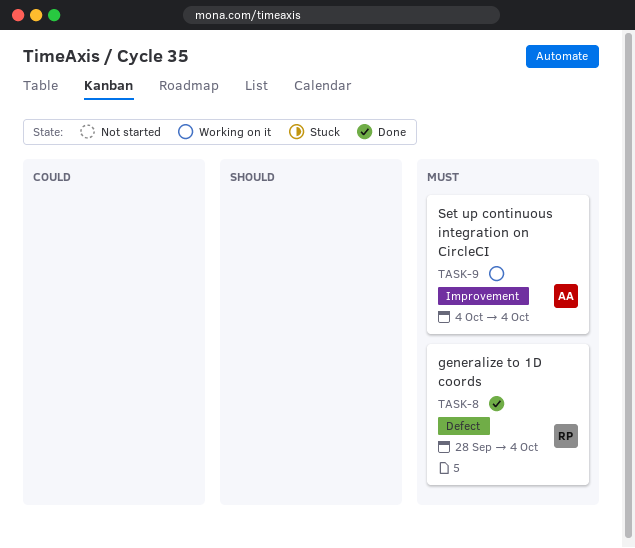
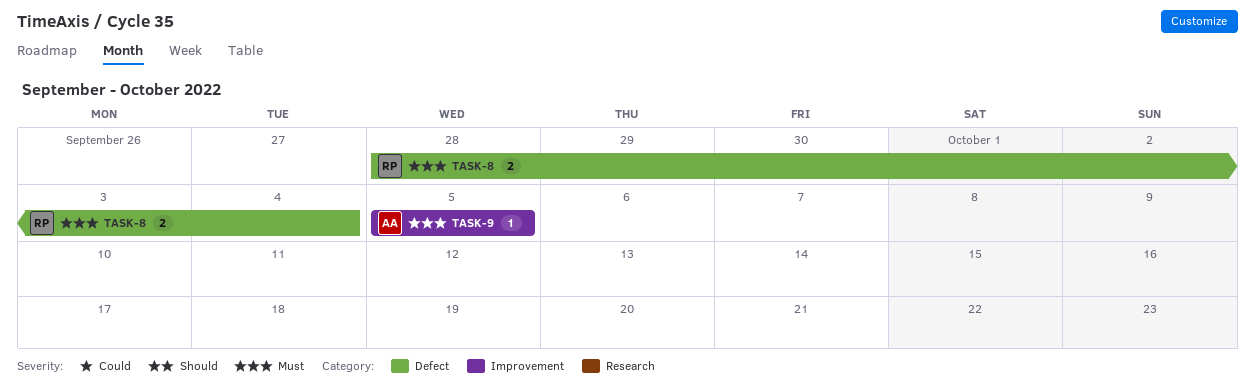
TASK-9, start: Oct 4 -> Oct 5
TASK-9, due: Oct 4 -> Oct 5

